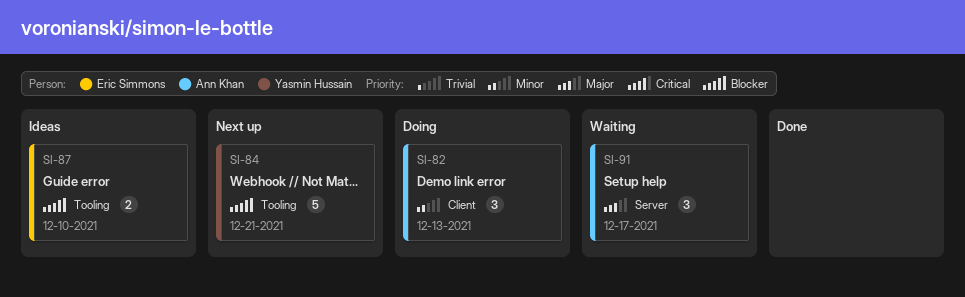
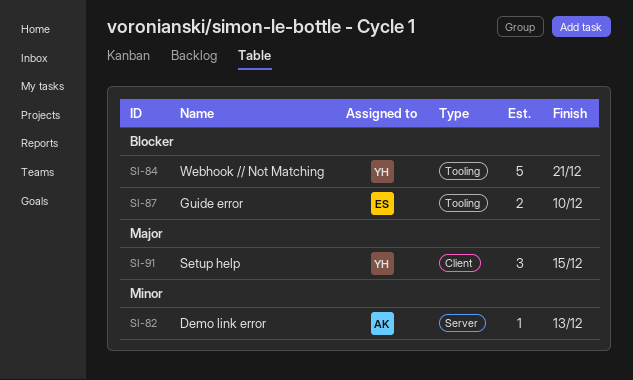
SI-82, label: Client -> Server
SI-82, estimate: 3 -> 1
SI-91, owner: Ann Khan -> Yasmin Hussain
SI-91, label: Server -> Client
SI-91, due: Dec 17 -> Dec 15

